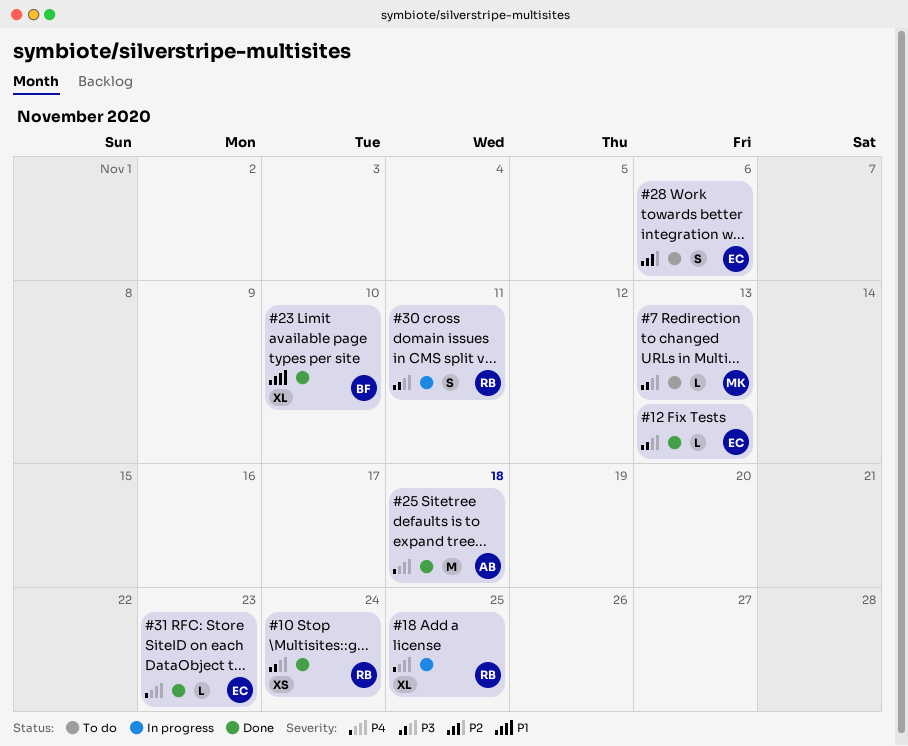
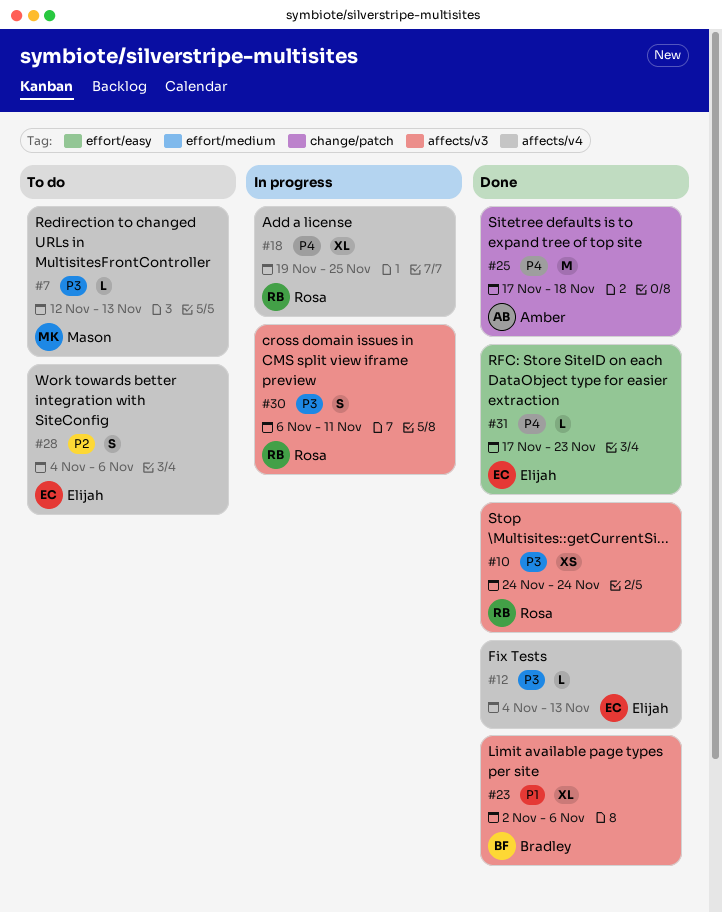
#23, due: Nov 10 -> Nov 6

